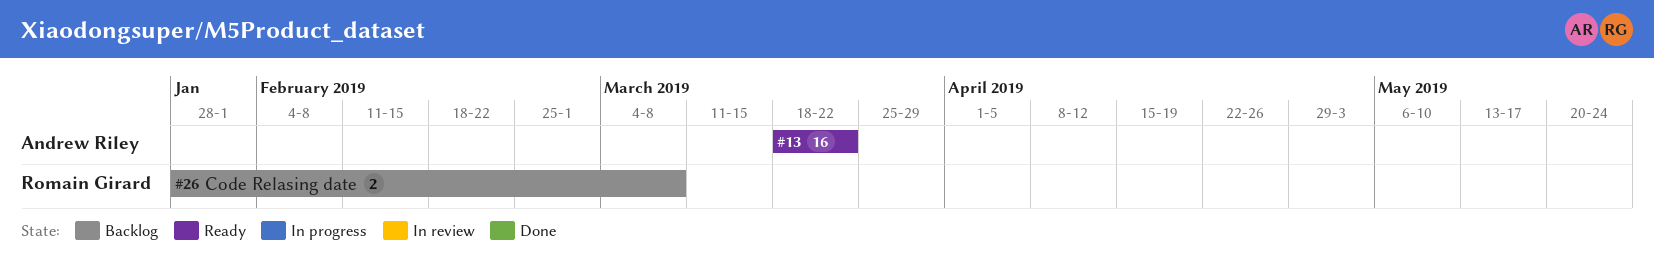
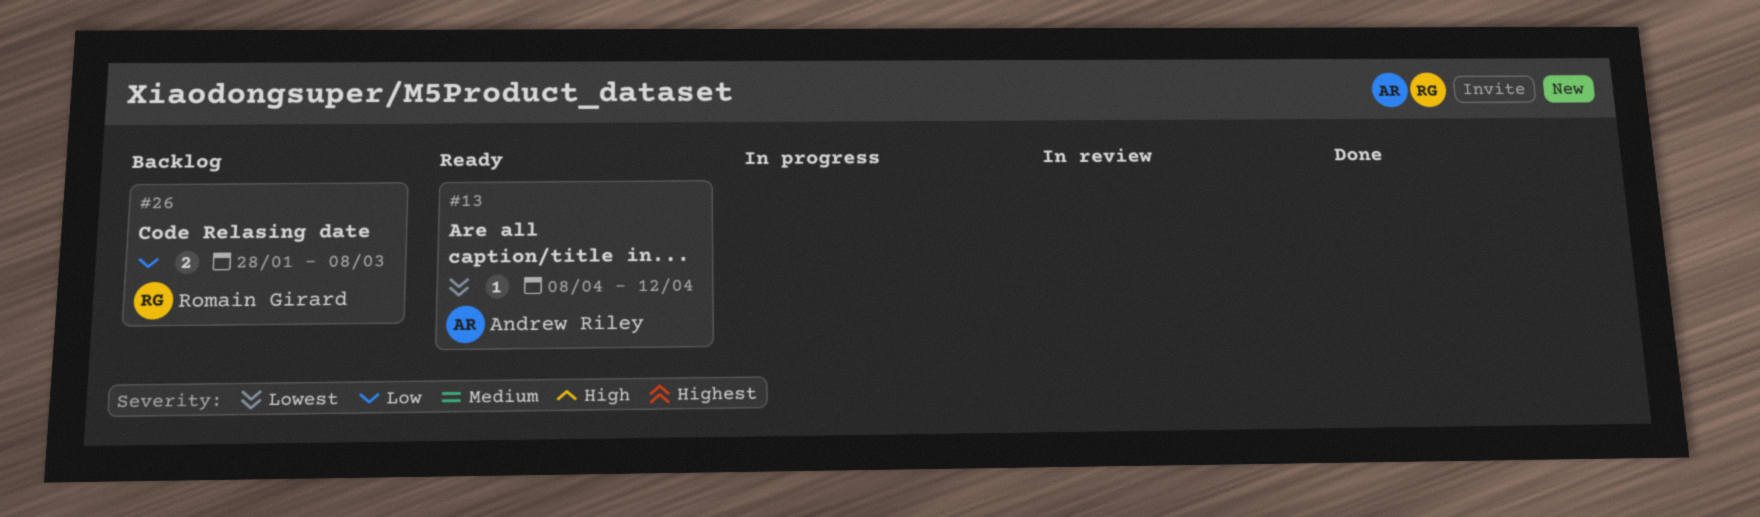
#13, estimate: 16 -> 1
#13, start: Mar 18 -> Apr 8
#13, due: Mar 22 -> Apr 12

